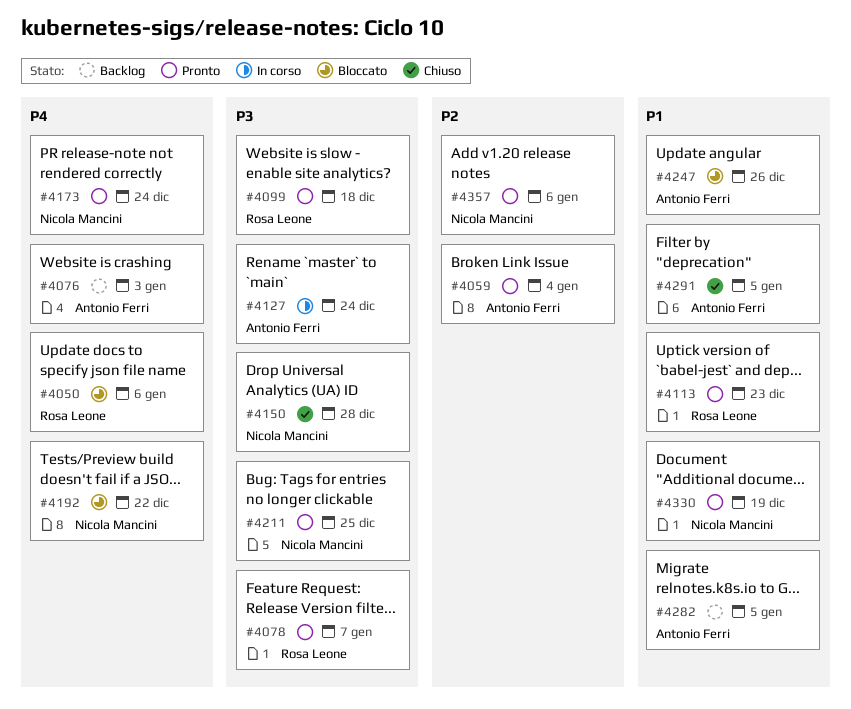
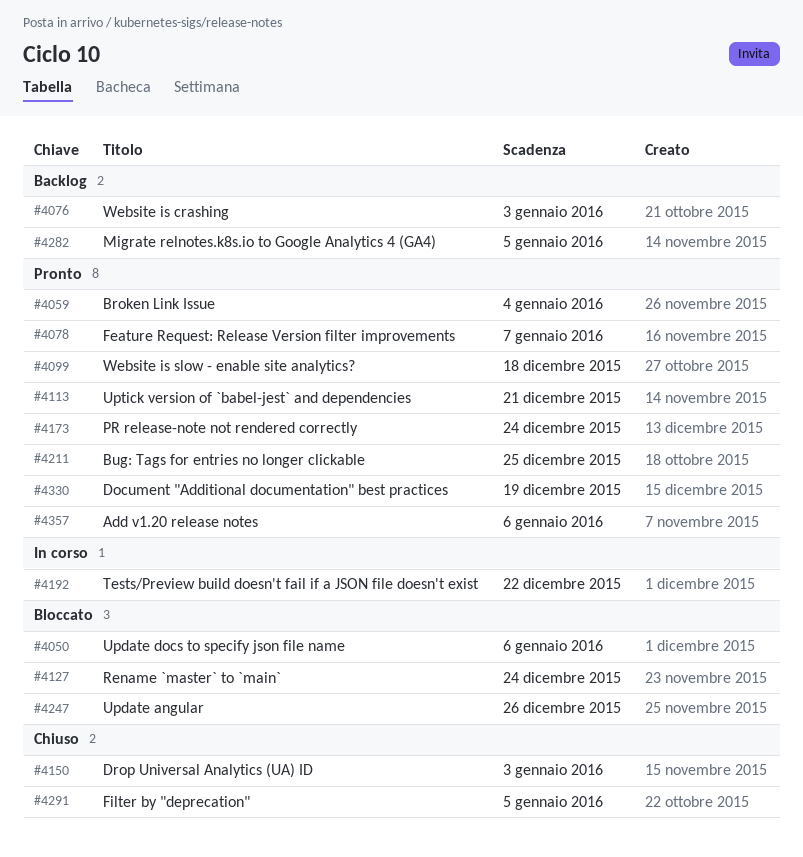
#4113, due: Dec 23 -> Dec 21
#4127, status: In corso -> Bloccato
#4150, due: Dec 28 -> Jan 3
#4192, status: Bloccato -> In corso

